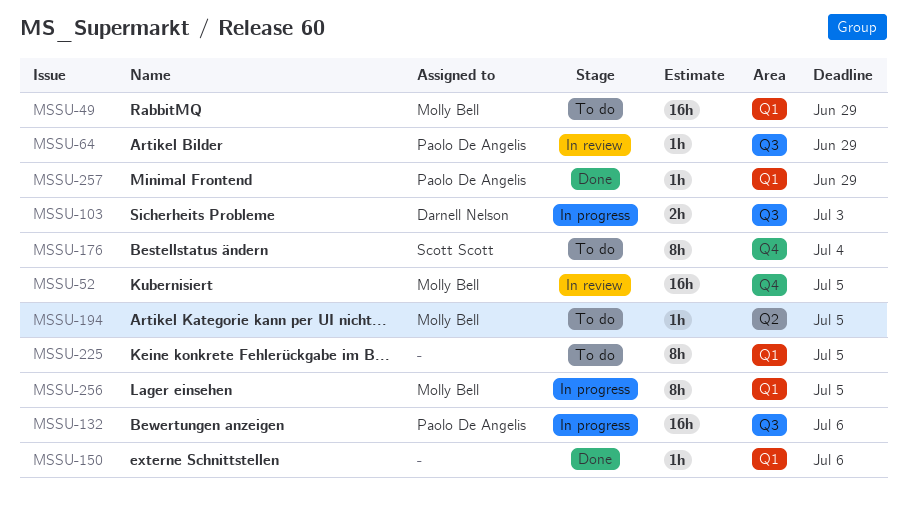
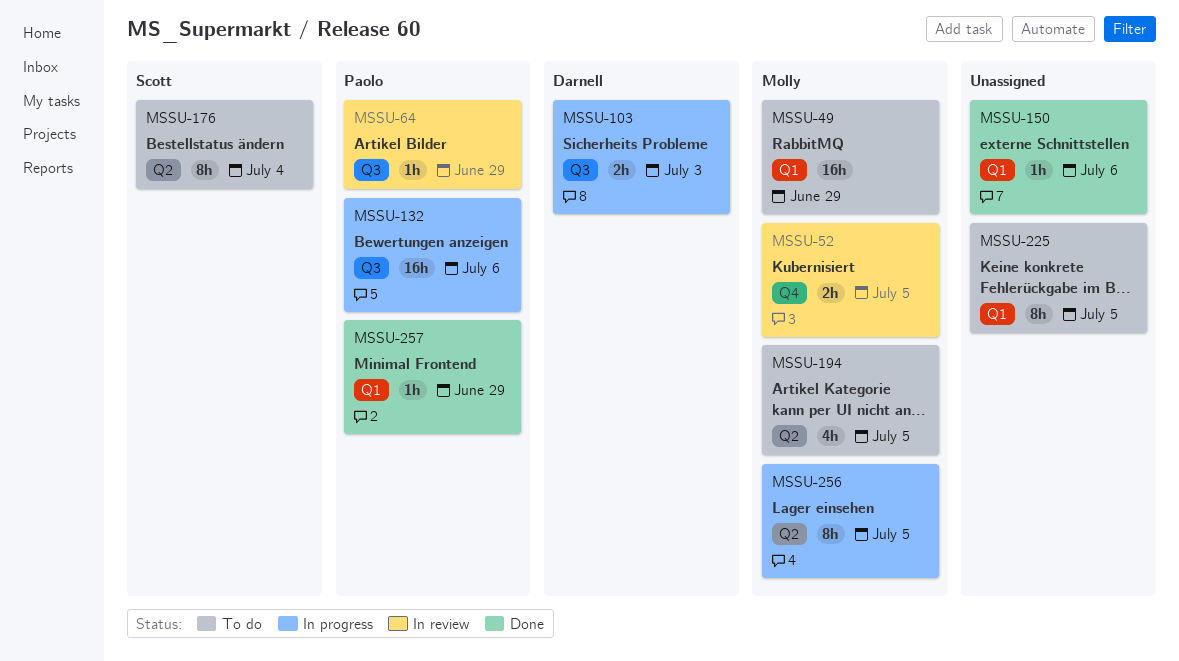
MSSU-52, estimate: 16h -> 2h
MSSU-176, label: Q4 -> Q2
MSSU-194, estimate: 1h -> 4h
MSSU-256, label: Q1 -> Q2

